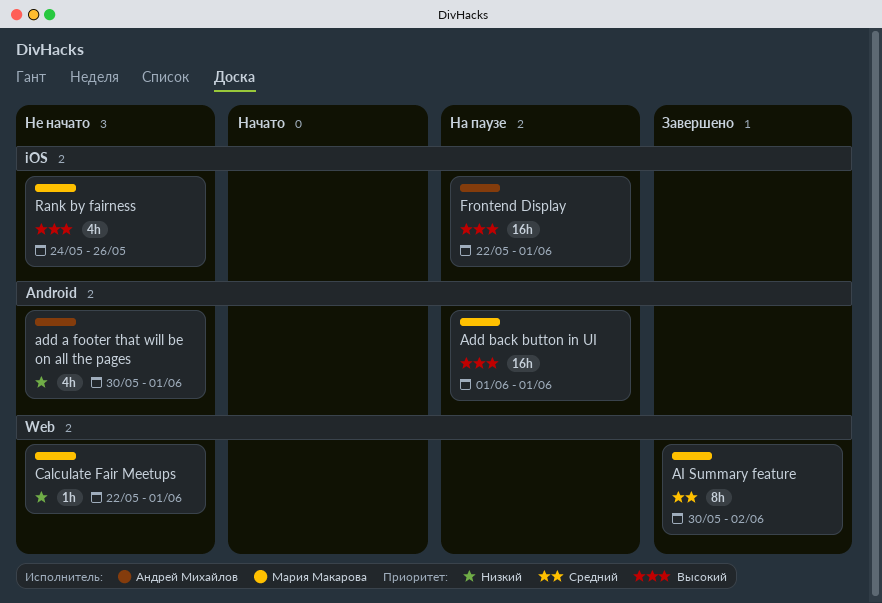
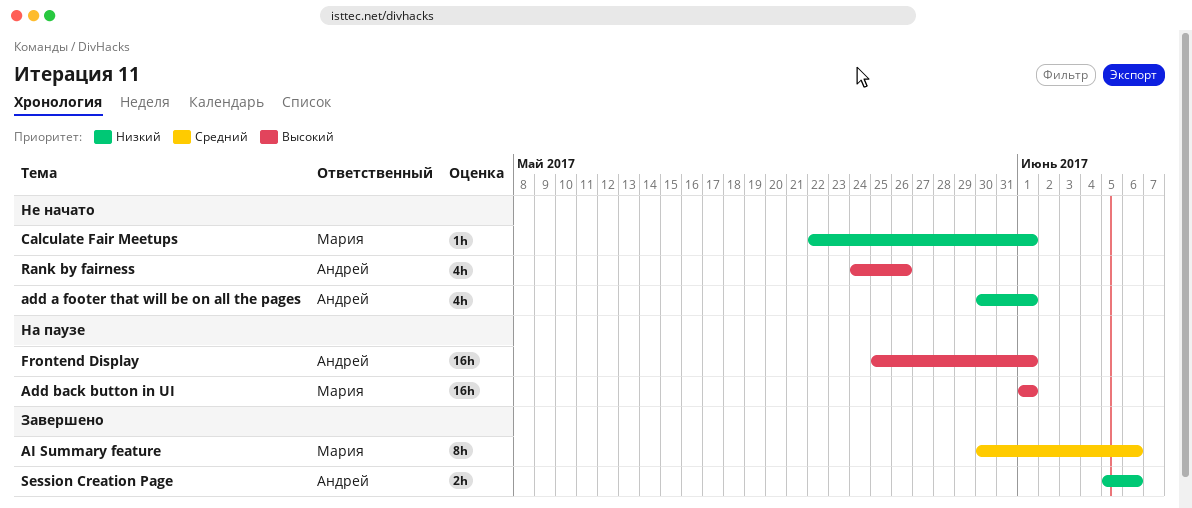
AI Summary feature, due: Jun 2 -> Jun 6
Frontend Display, start: May 22 -> May 25
Rank by fairness, owner: Мария Макарова -> Андрей Михайлов
Session Creation Page: none -> present

